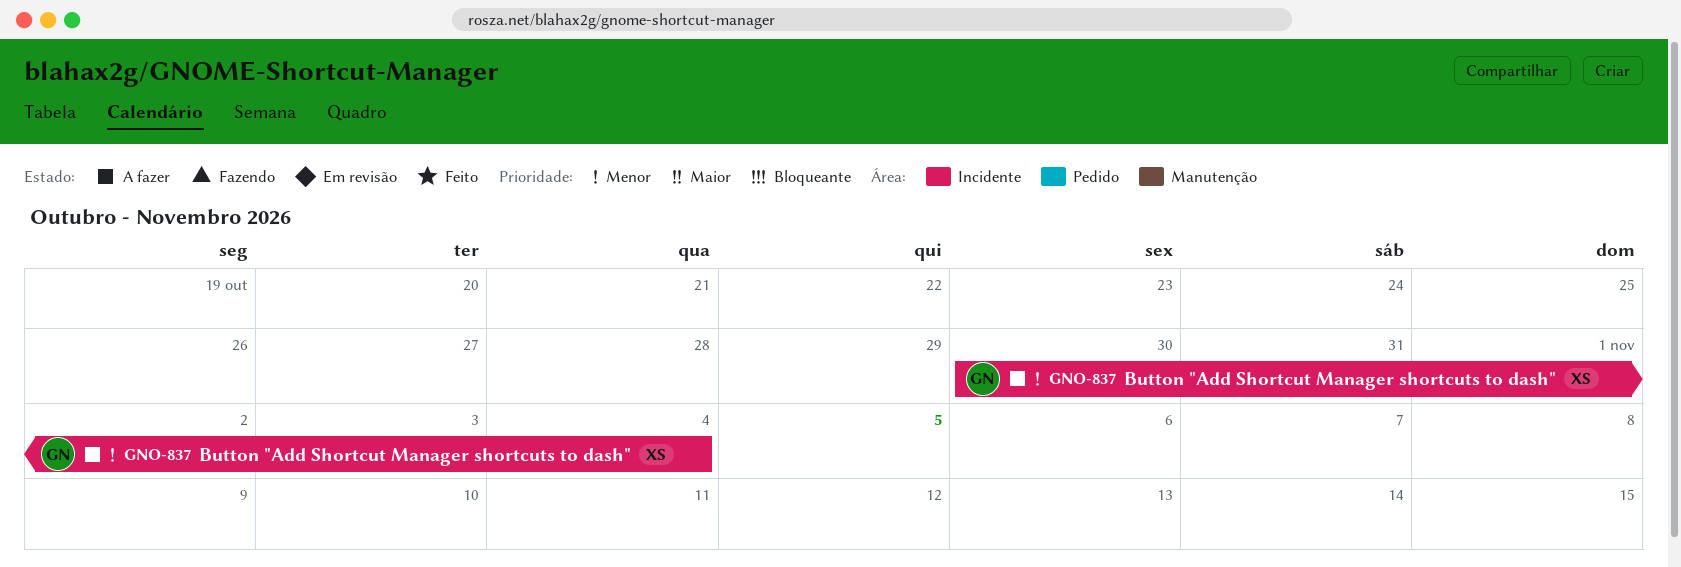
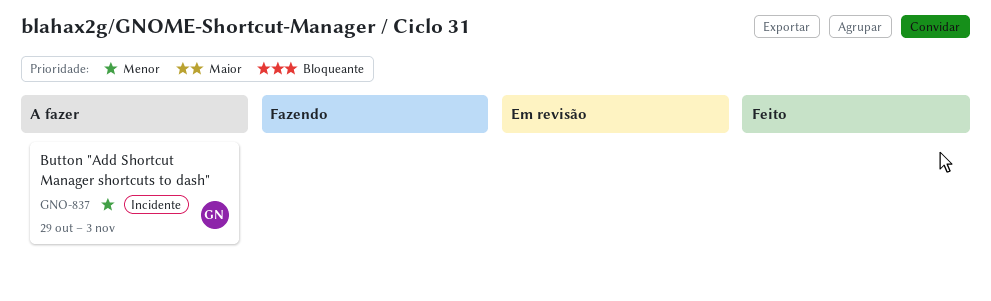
GNO-837, start: Oct 30 -> Oct 29
GNO-837, due: Nov 4 -> Nov 3

